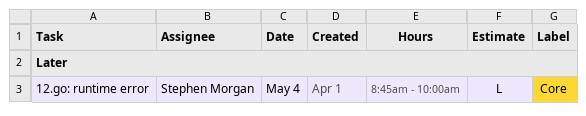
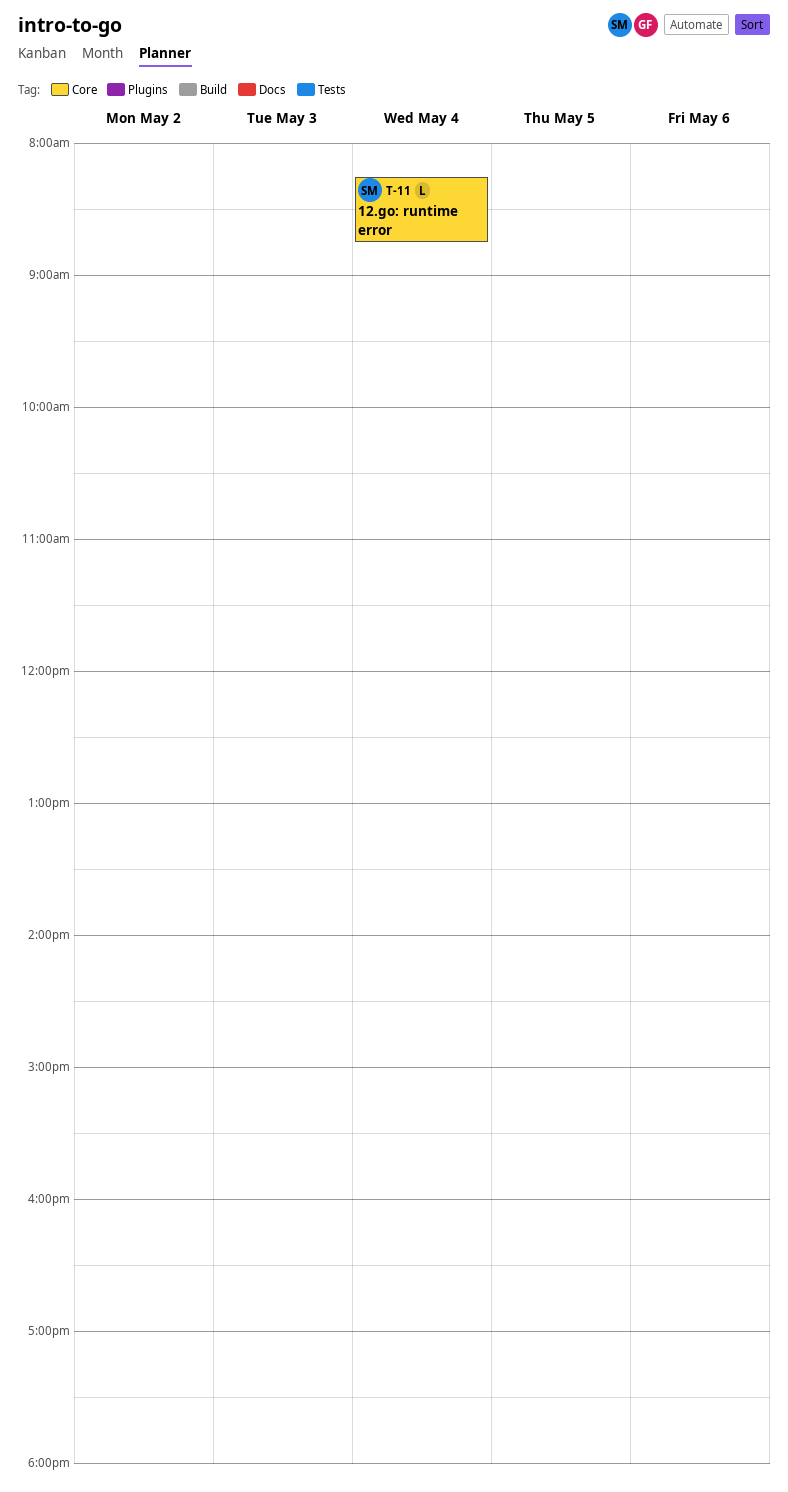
12.go: runtime error, begins: 08:45 -> 08:15
12.go: runtime error, ends: 10:00 -> 08:45

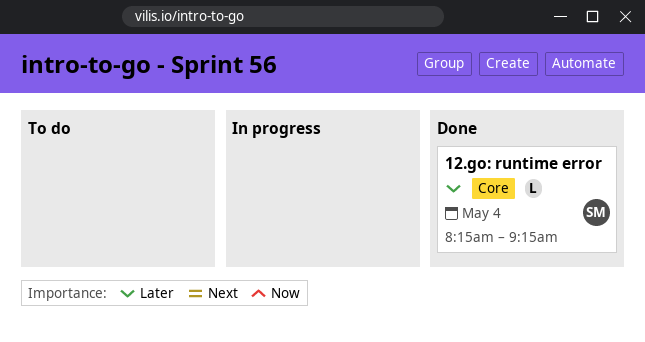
12.go: runtime error, ends: 08:45 -> 09:15

